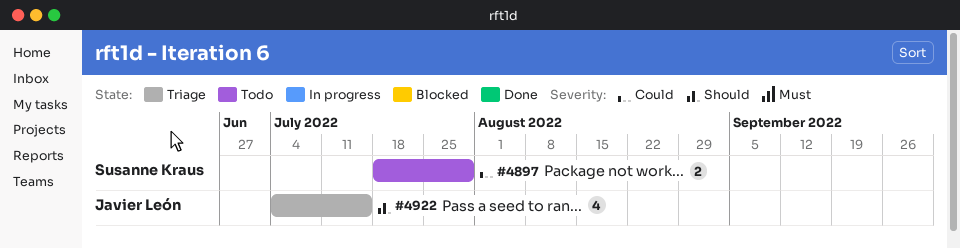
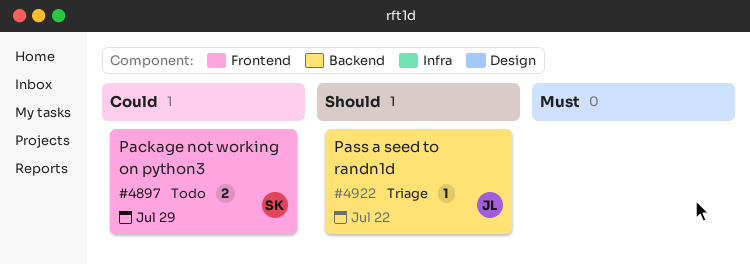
#4922, estimate: 4 -> 1
#4922, due: Jul 15 -> Jul 22

